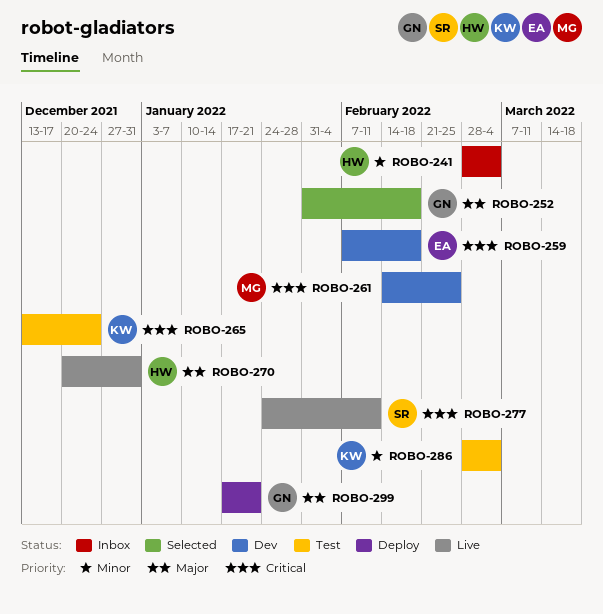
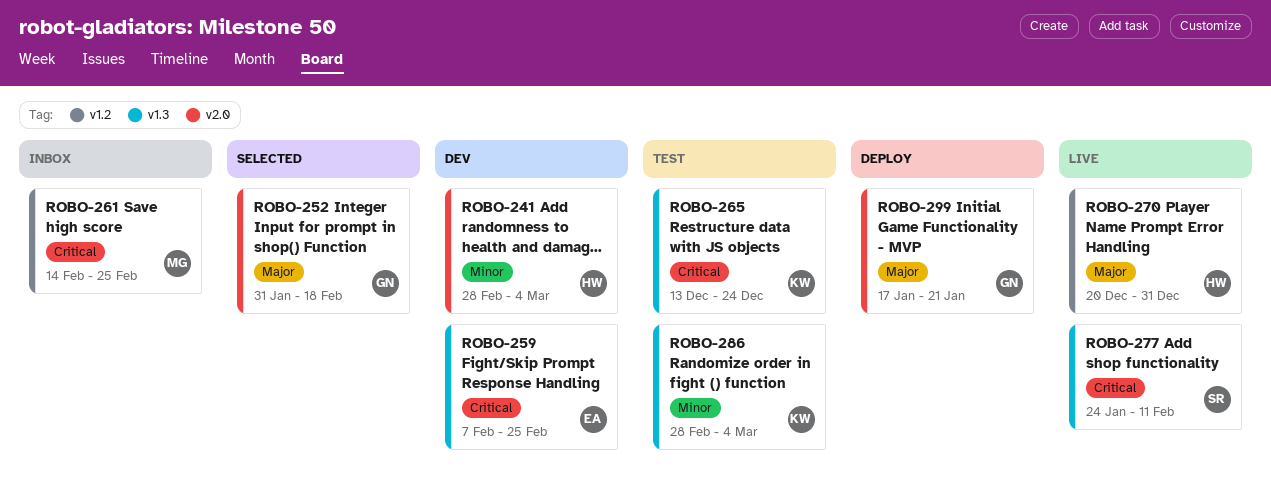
ROBO-241, status: Inbox -> Dev
ROBO-259, due: Feb 18 -> Feb 25
ROBO-261, status: Dev -> Inbox

